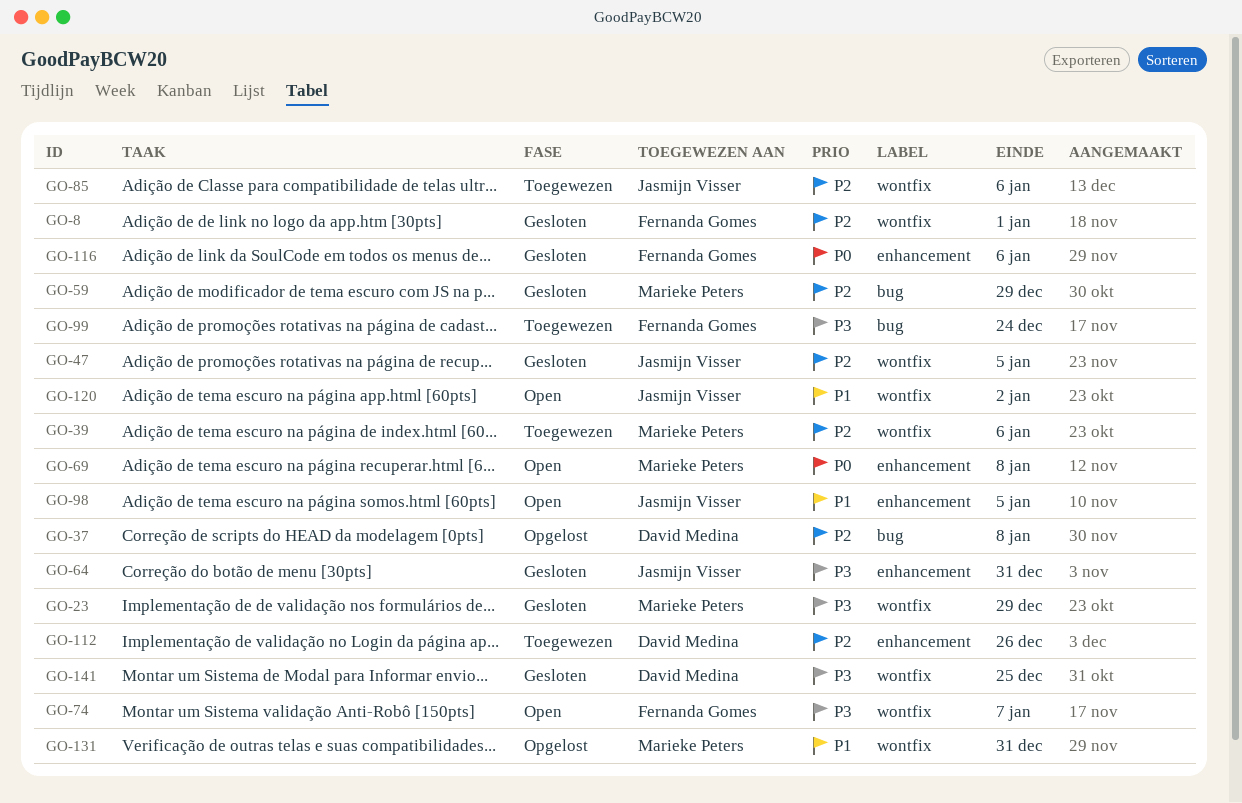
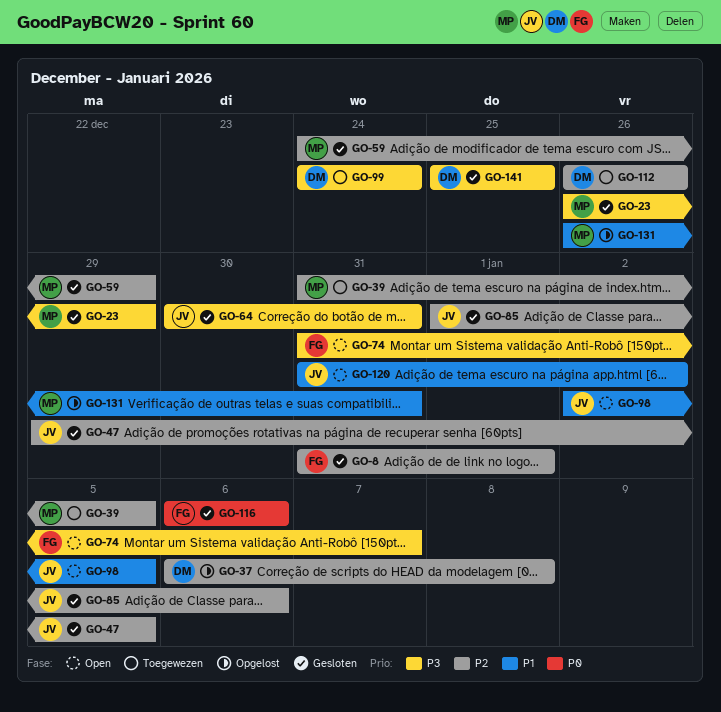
GO-39, due: Jan 6 -> Jan 5
GO-69: present -> none
GO-85, status: Toegewezen -> Gesloten
GO-99, owner: Fernanda Gomes -> David Medina

